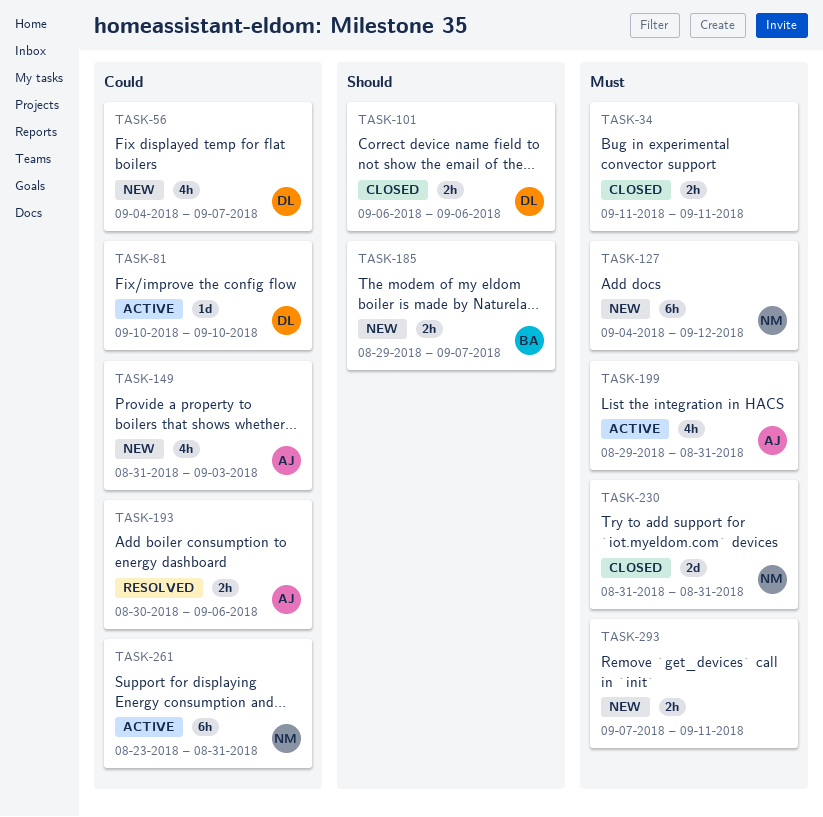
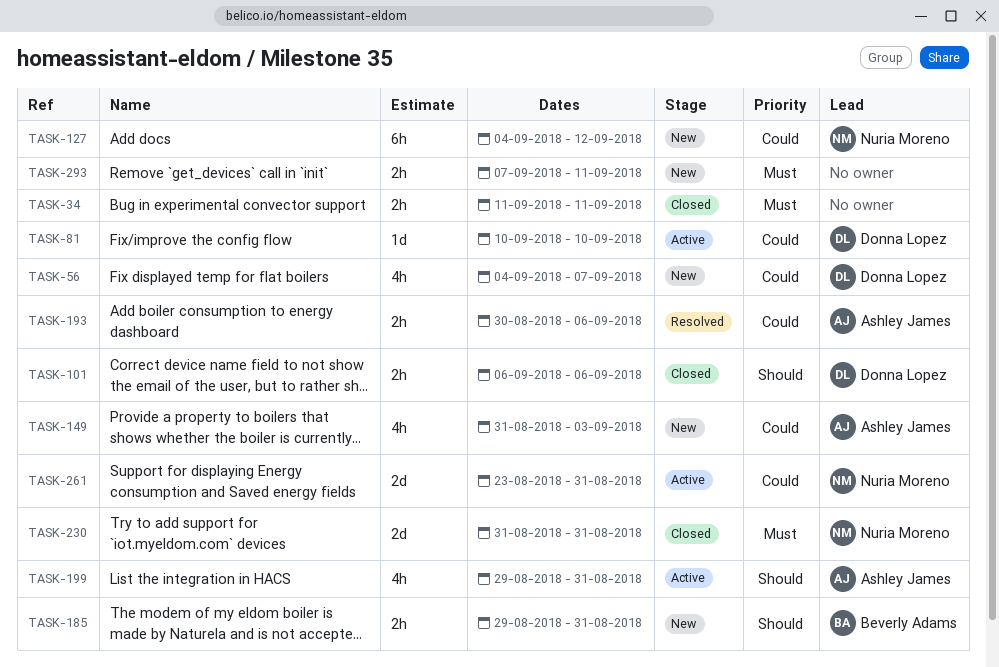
TASK-127, priority: Must -> Could
TASK-185, due: Sep 7 -> Aug 31
TASK-199, priority: Must -> Should
TASK-261, estimate: 6h -> 2d

